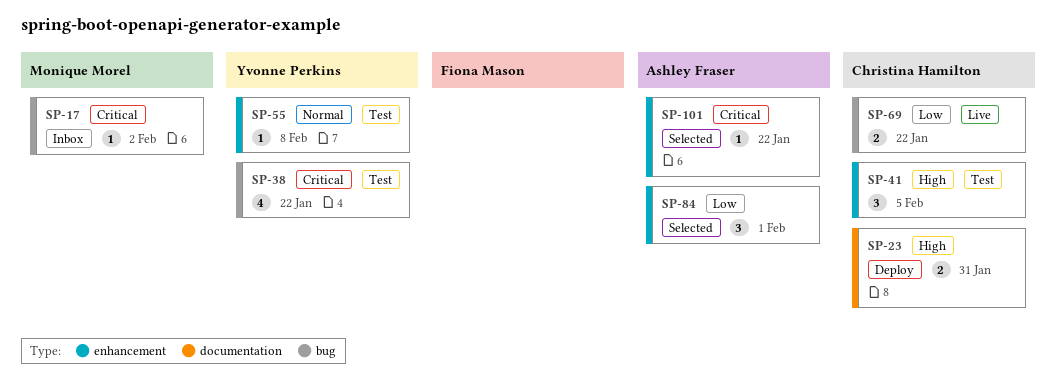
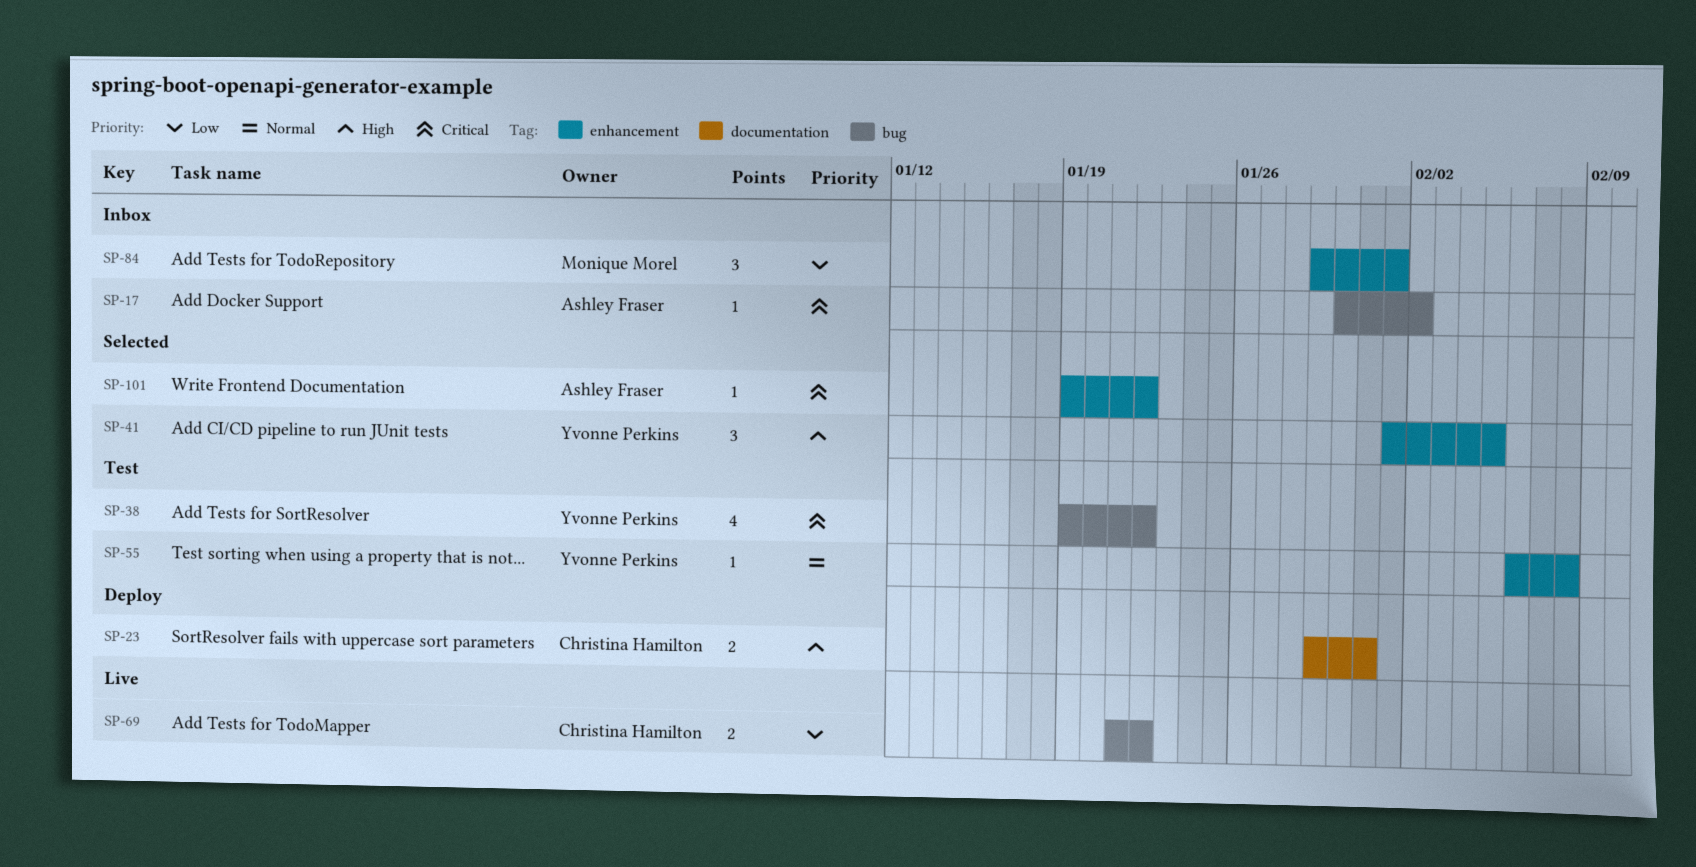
SP-17, owner: Monique Morel -> Ashley Fraser
SP-41, status: Test -> Selected
SP-41, owner: Christina Hamilton -> Yvonne Perkins
SP-84, status: Selected -> Inbox
SP-84, owner: Ashley Fraser -> Monique Morel

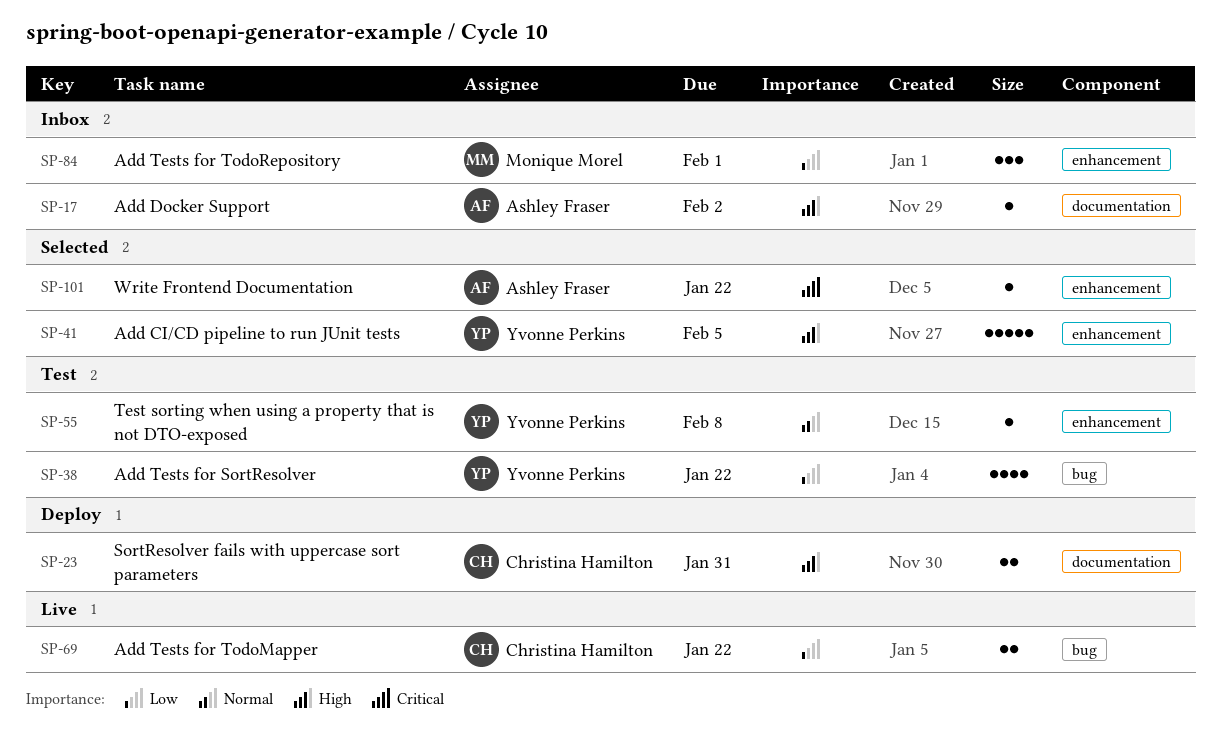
SP-17, priority: Critical -> High
SP-17, label: bug -> documentation
SP-38, priority: Critical -> Low
SP-41, estimate: 3 -> 5

